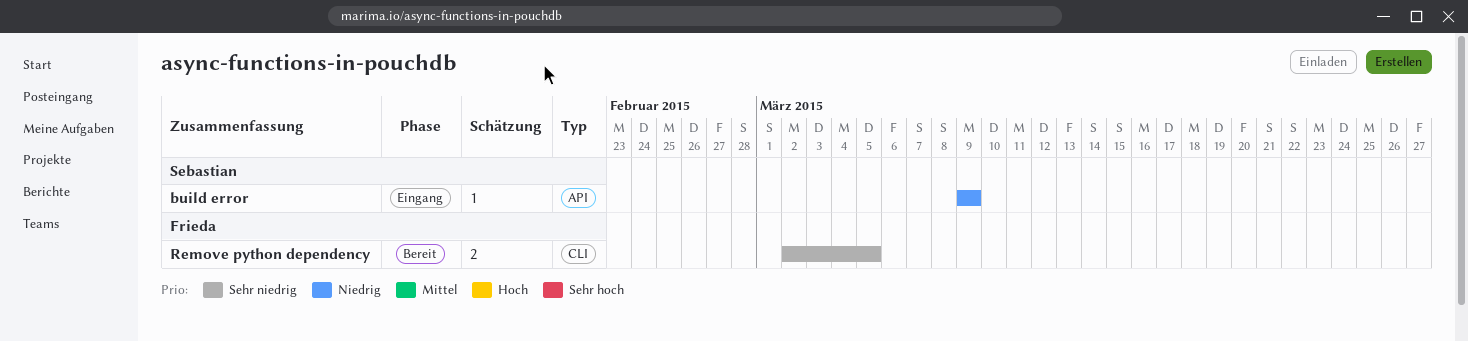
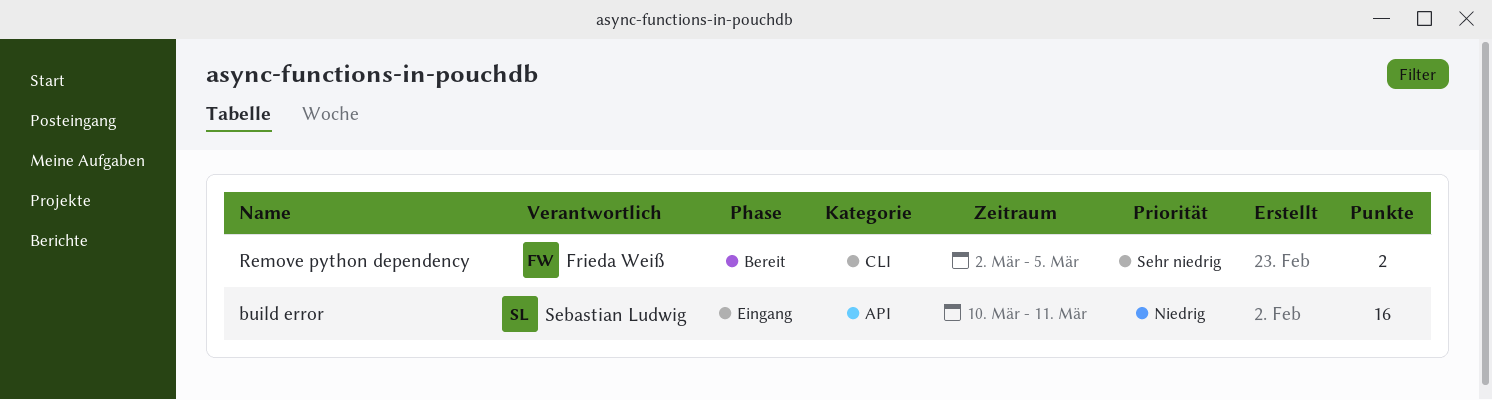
build error, estimate: 1 -> 16
build error, start: Mar 9 -> Mar 10
build error, due: Mar 9 -> Mar 11

